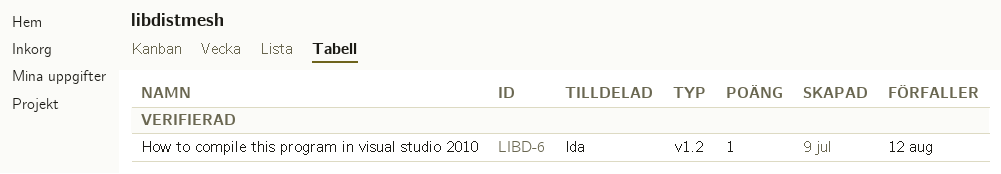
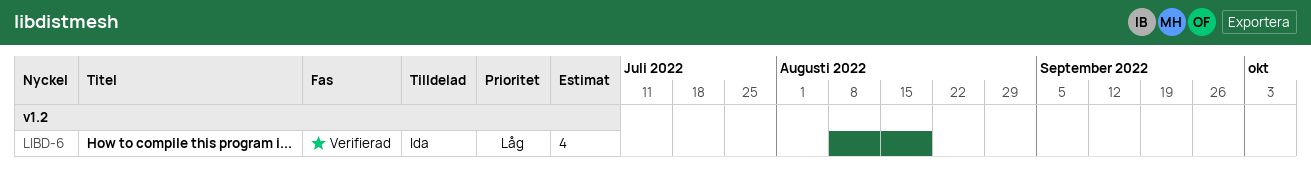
LIBD-6, estimate: 1 -> 4
LIBD-6, due: Aug 12 -> Aug 19

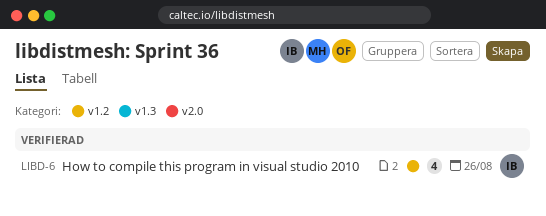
LIBD-6, due: Aug 19 -> Aug 26

